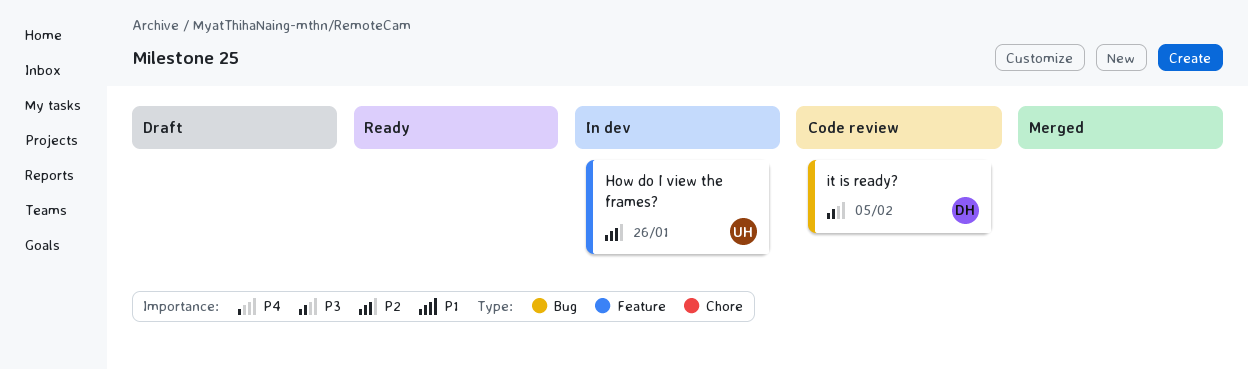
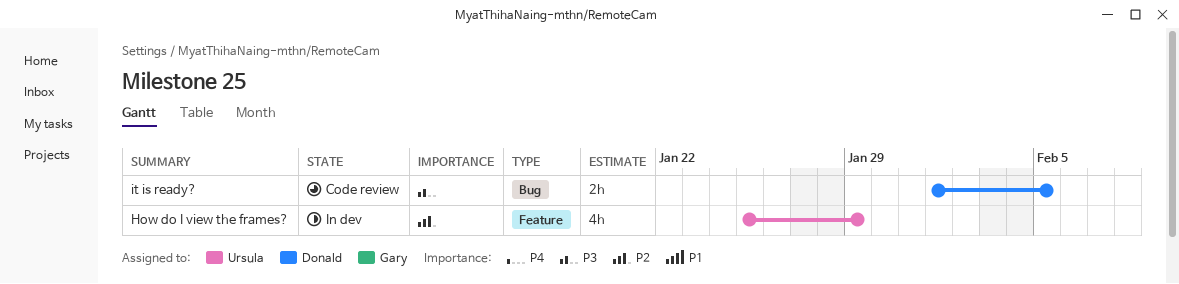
How do I view the frames?, due: Jan 26 -> Jan 29

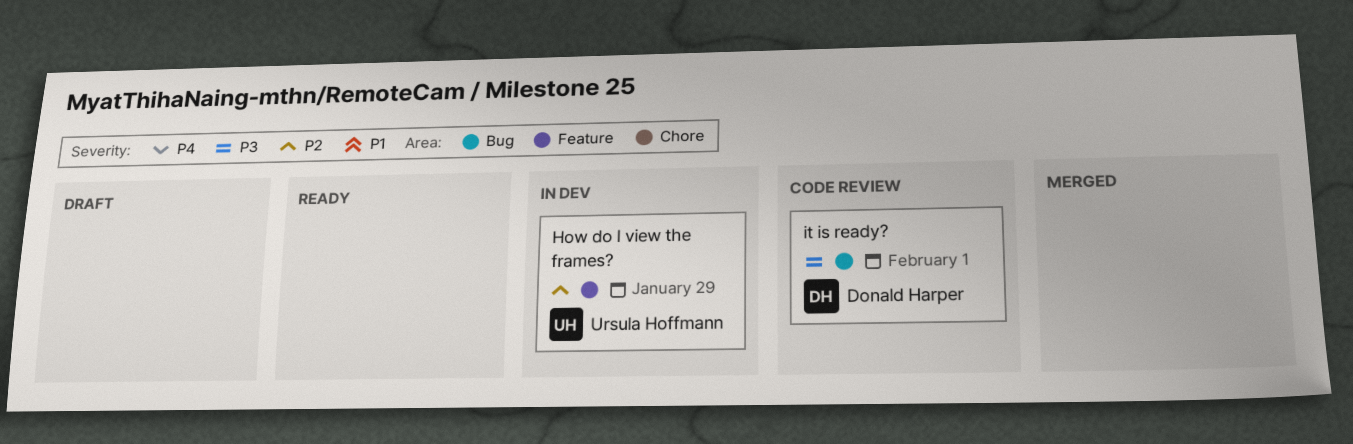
it is ready?, due: Feb 5 -> Feb 1

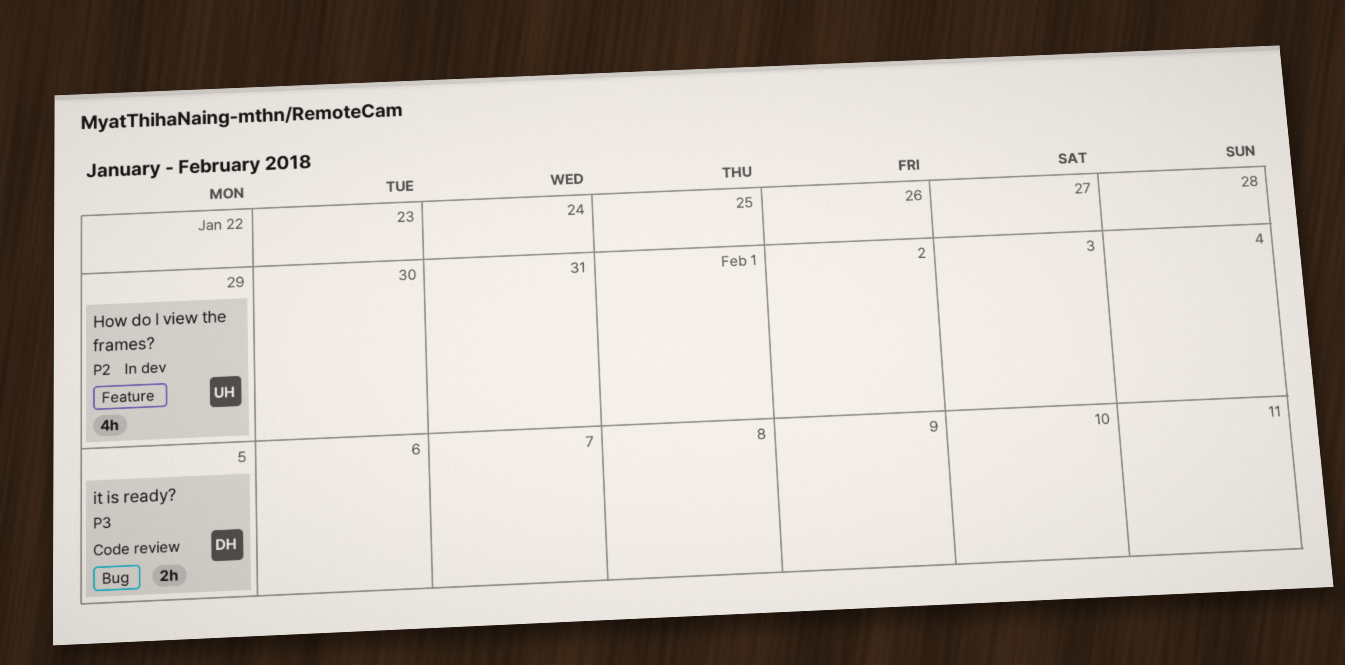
it is ready?, due: Feb 1 -> Feb 5

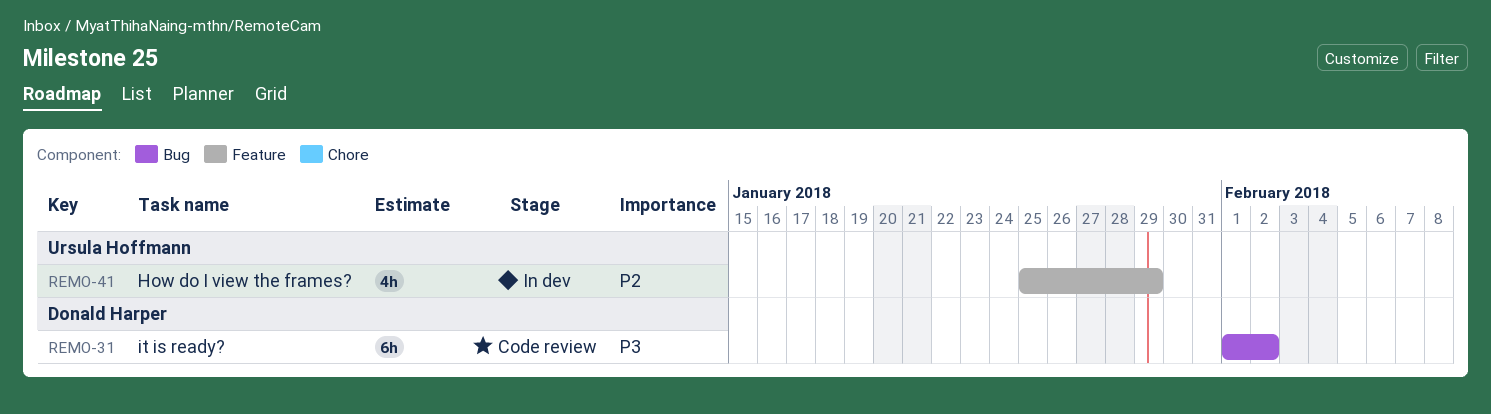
it is ready?, estimate: 2h -> 6h
it is ready?, due: Feb 5 -> Feb 2

